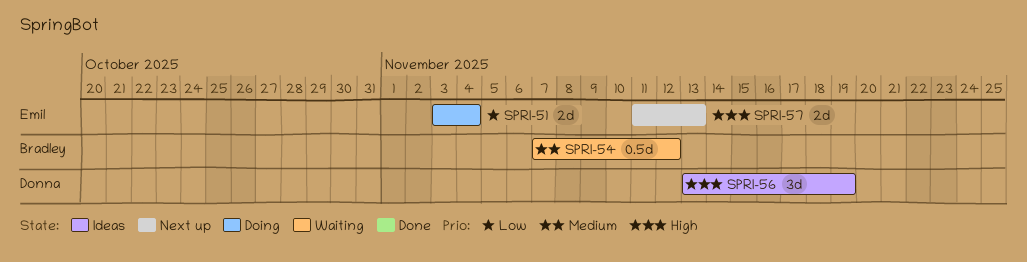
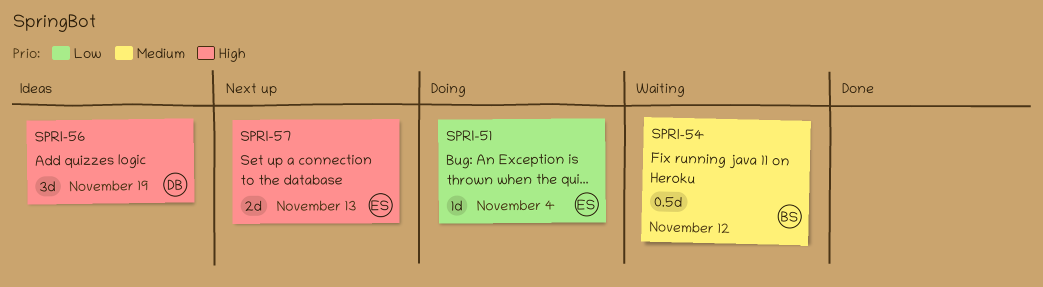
SPRI-51, estimate: 2d -> 1d

